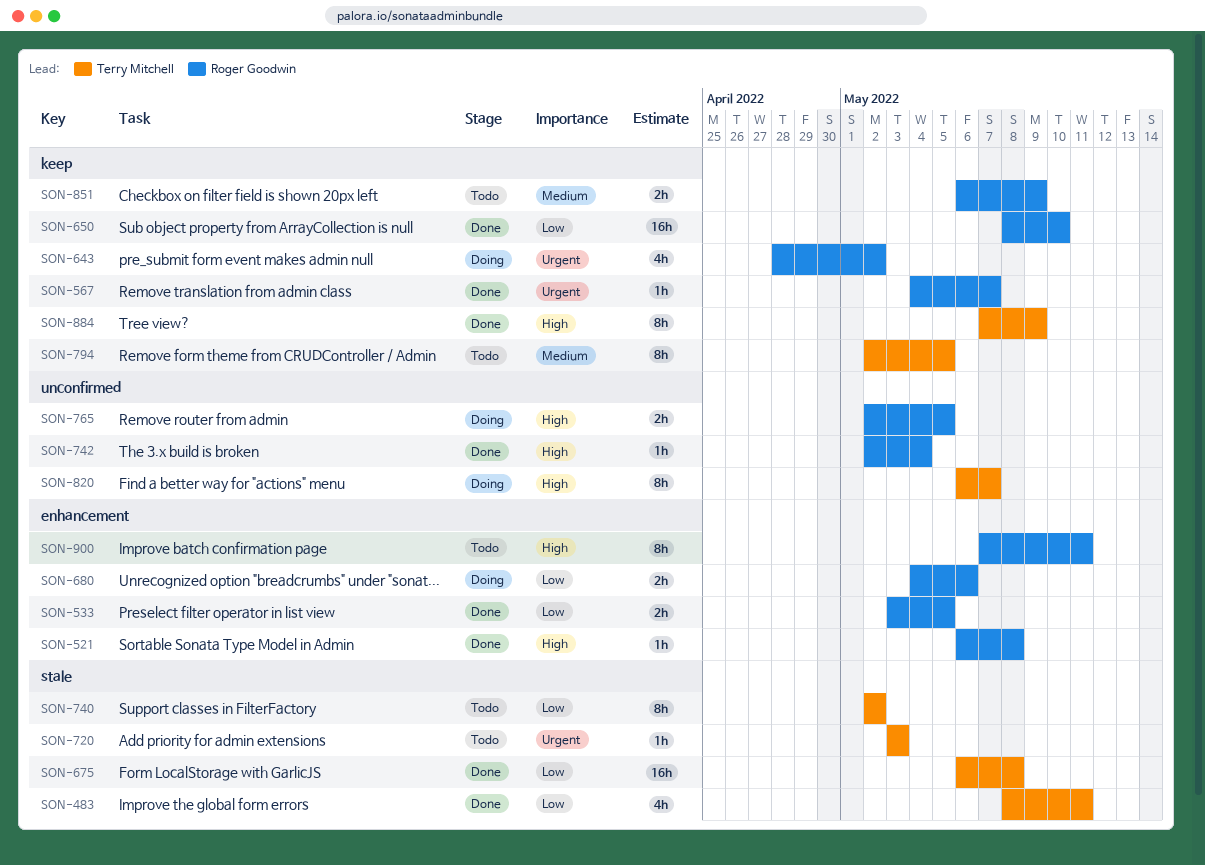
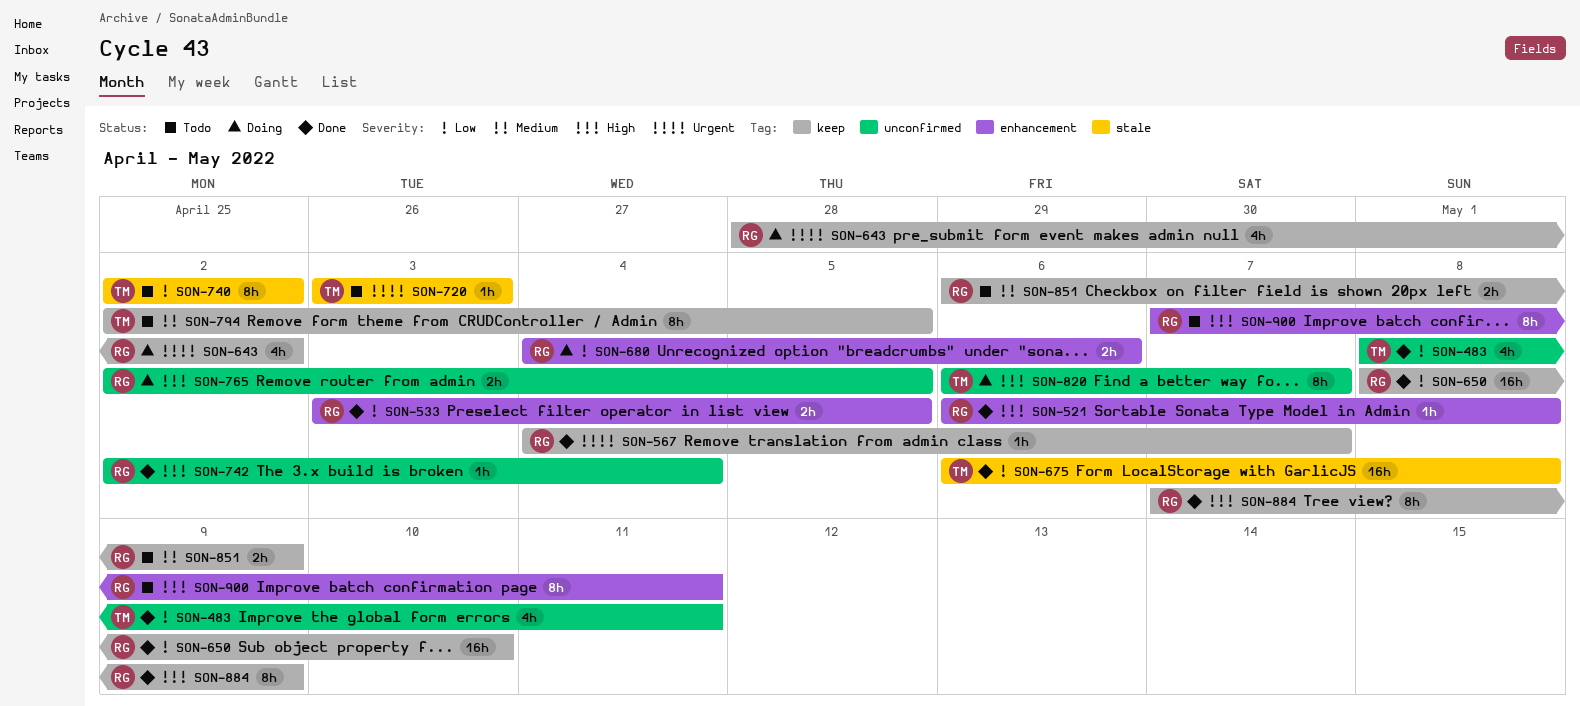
SON-483, label: stale -> unconfirmed
SON-884, owner: Terry Mitchell -> Roger Goodwin

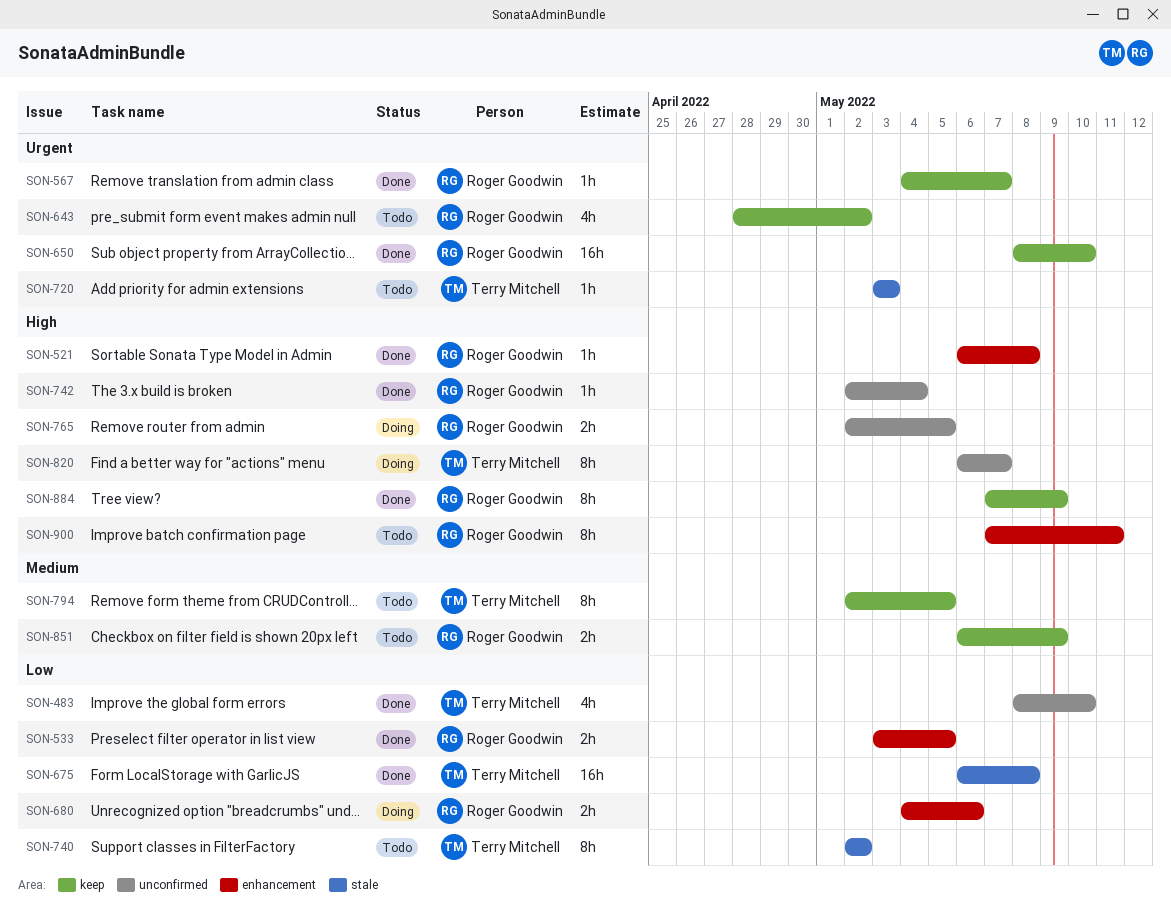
SON-483, due: May 11 -> May 10
SON-643, status: Doing -> Todo
SON-650, priority: Low -> Urgent

